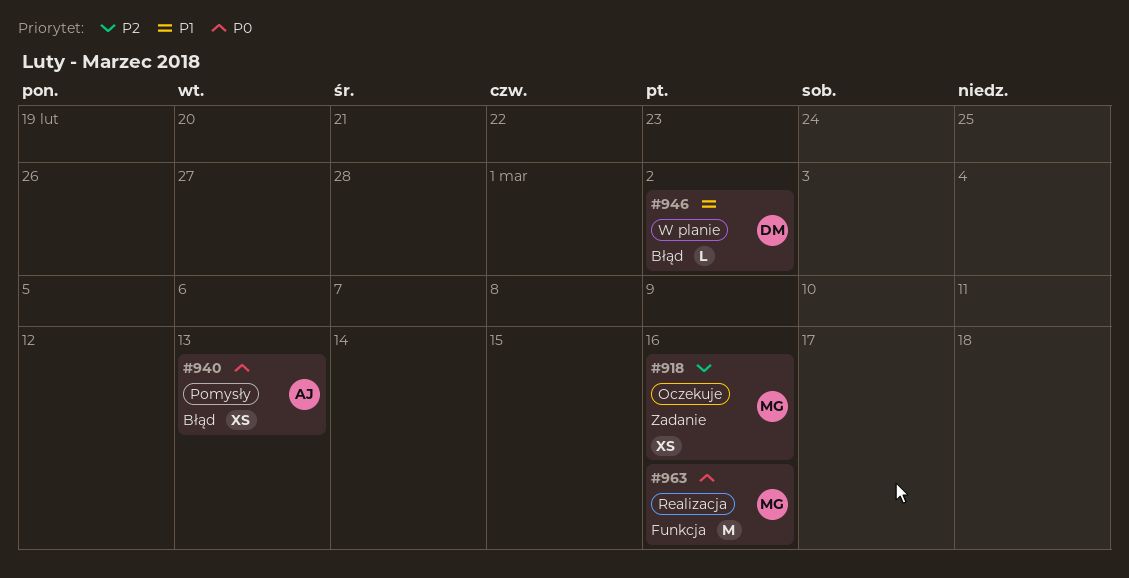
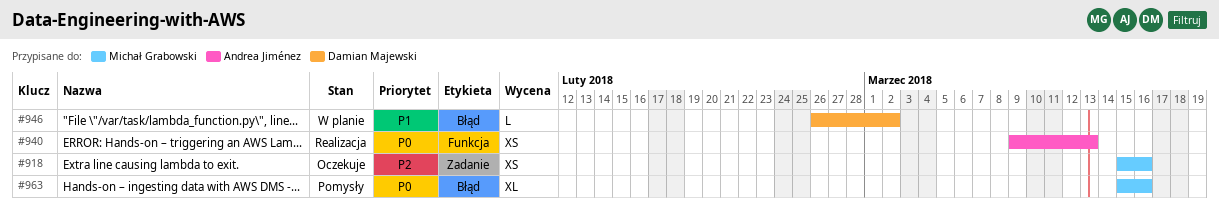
#940, status: Pomysły -> Realizacja
#940, label: Błąd -> Funkcja
#963, status: Realizacja -> Pomysły
#963, label: Funkcja -> Błąd
#963, estimate: M -> XL

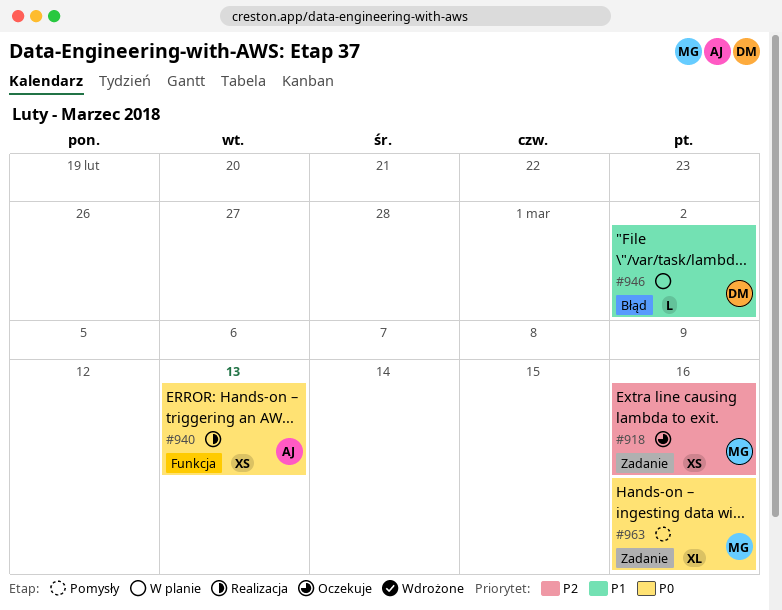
#963, label: Błąd -> Zadanie

